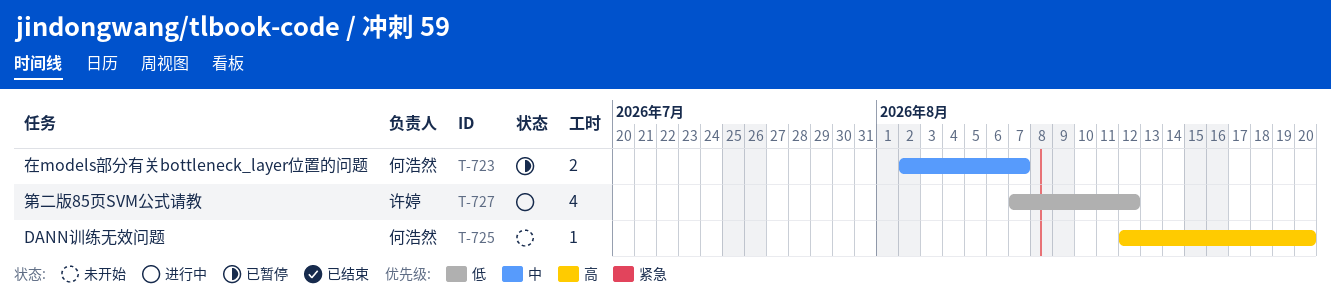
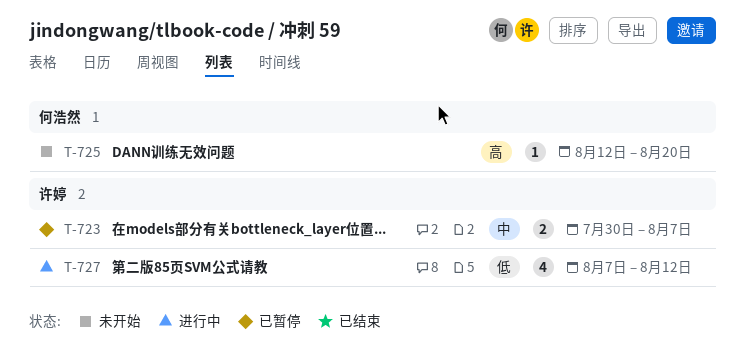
T-723, owner: 何浩然 -> 许婷
T-723, start: Aug 2 -> Jul 30

